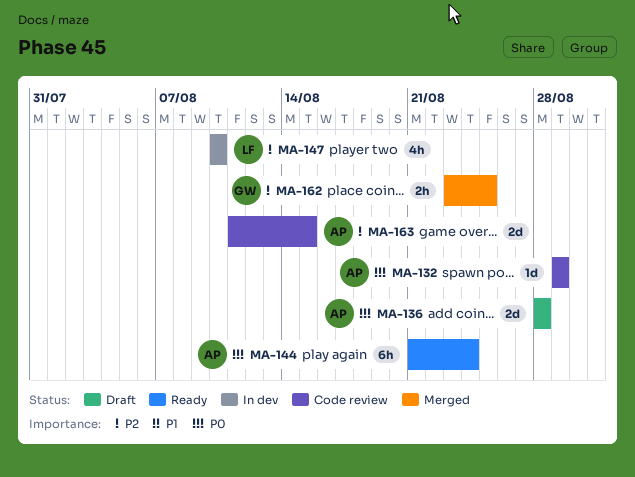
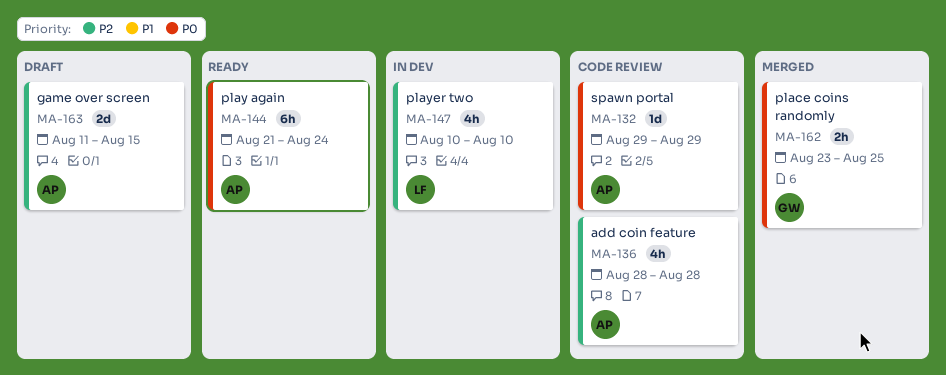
MA-136, status: Draft -> Code review
MA-136, priority: P0 -> P2
MA-136, estimate: 2d -> 4h
MA-162, priority: P2 -> P0
MA-163, status: Code review -> Draft

